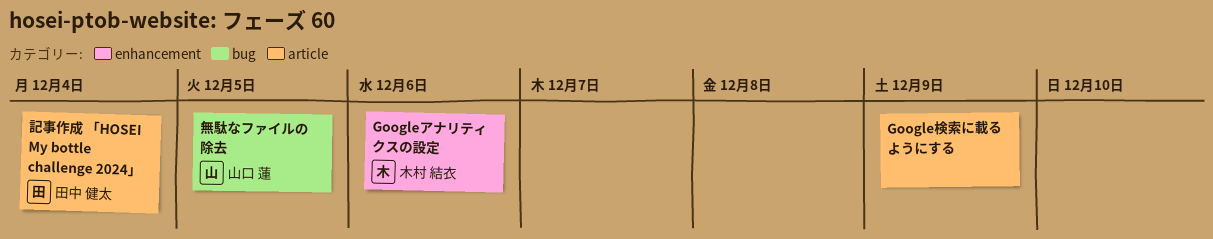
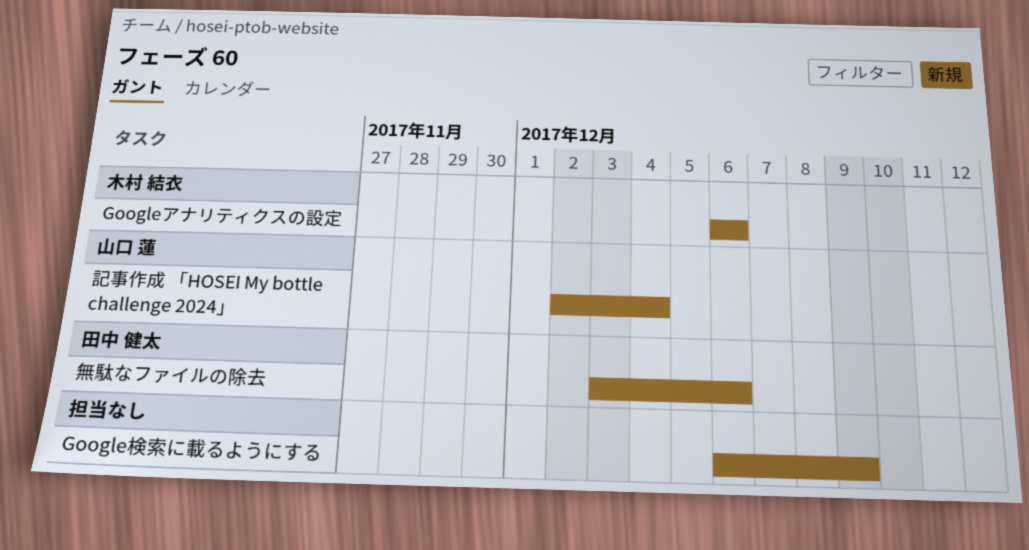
無駄なファイルの除去, owner: 山口 蓮 -> 田中 健太
無駄なファイルの除去, due: Dec 5 -> Dec 6
記事作成 「HOSEI My bottle challenge 2024」, owner: 田中 健太 -> 山口 蓮

